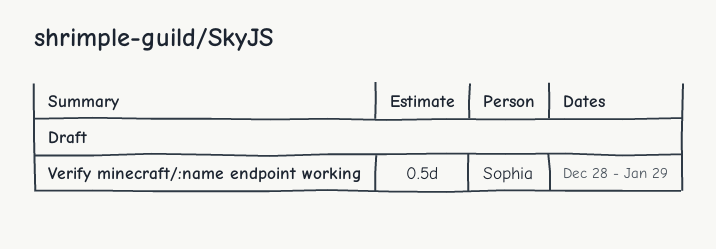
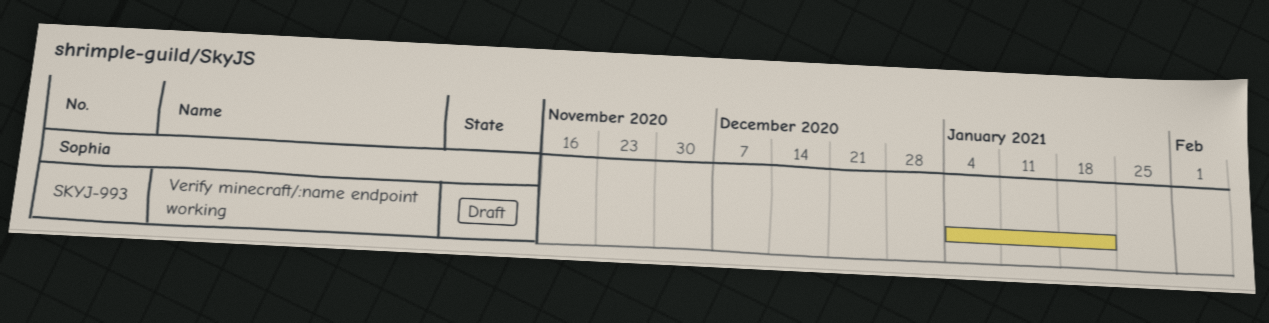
Verify minecraft/:name endpoint working, start: Dec 28 -> Jan 4
Verify minecraft/:name endpoint working, due: Jan 29 -> Jan 22

